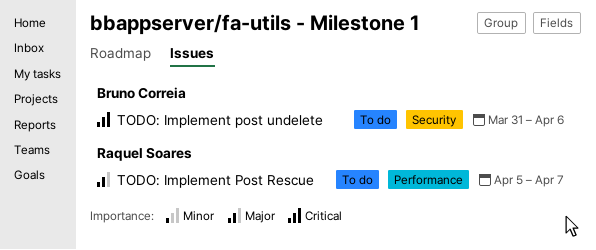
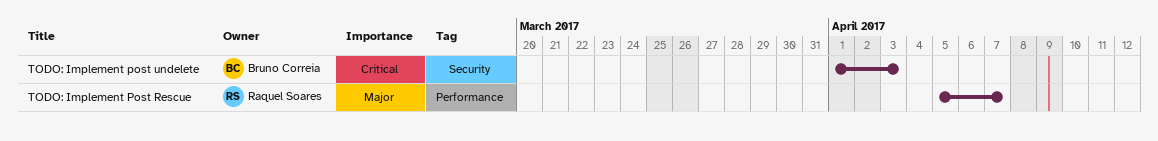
TODO: Implement post undelete, start: Mar 31 -> Apr 1
TODO: Implement post undelete, due: Apr 6 -> Apr 3

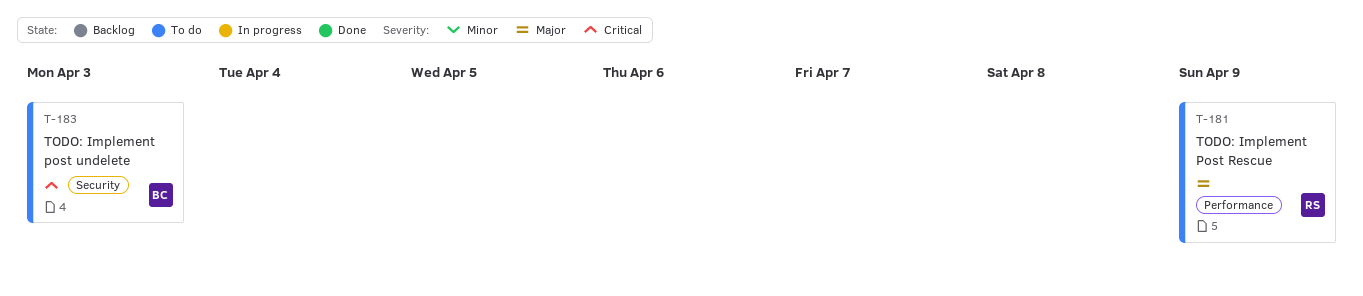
TODO: Implement Post Rescue, due: Apr 7 -> Apr 9

